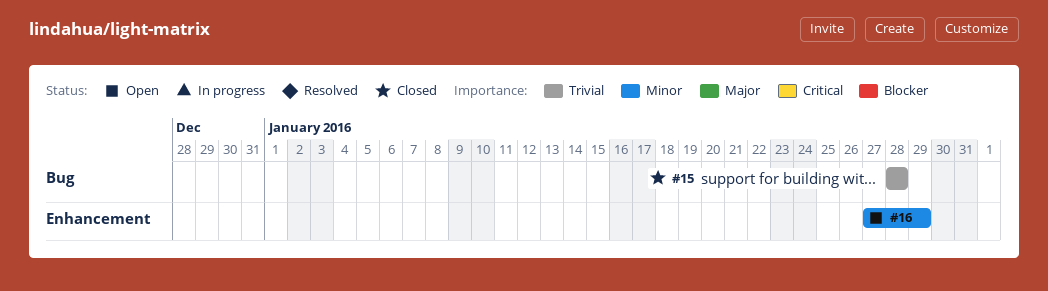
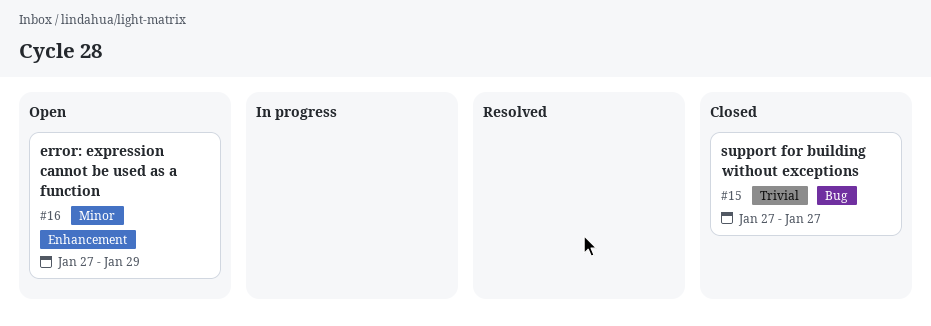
#15, start: Jan 28 -> Jan 27
#15, due: Jan 28 -> Jan 27

